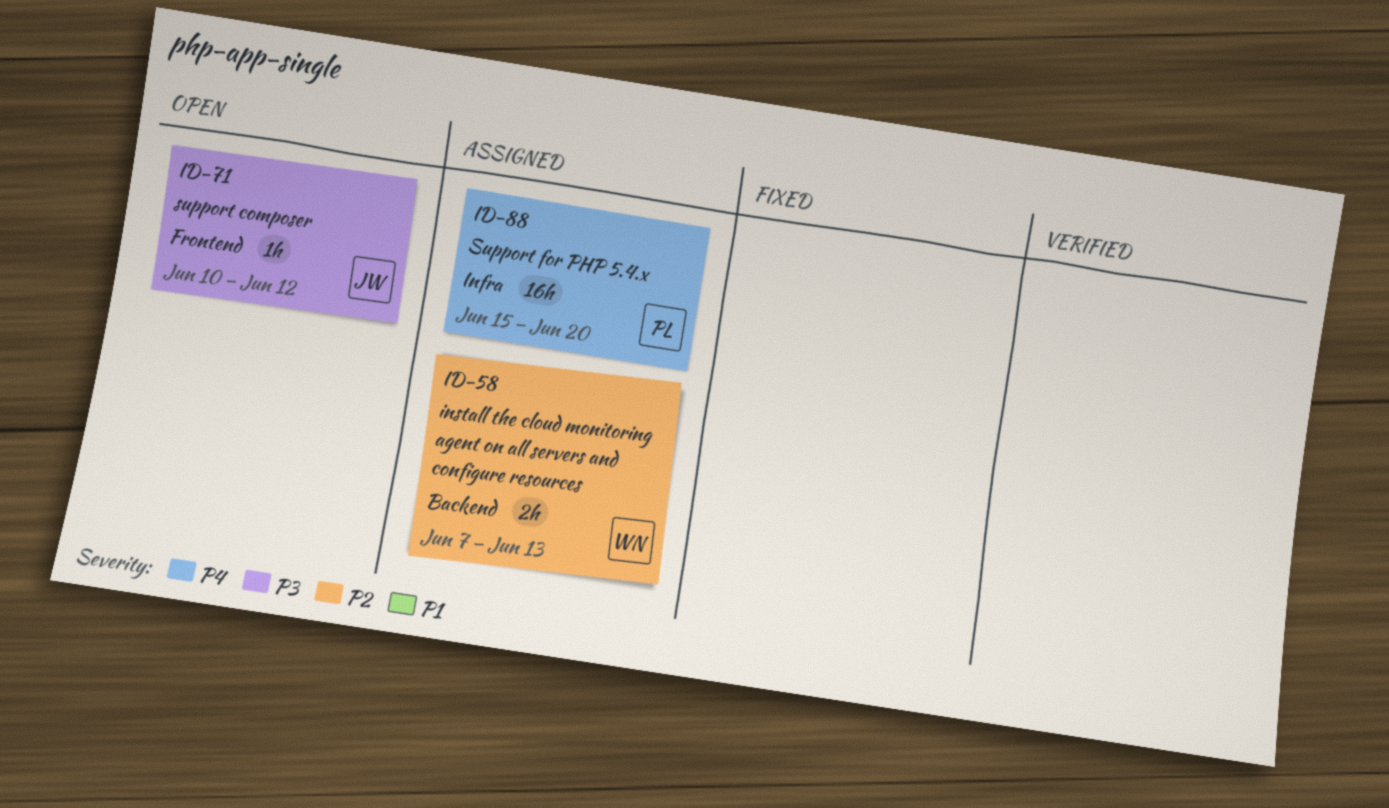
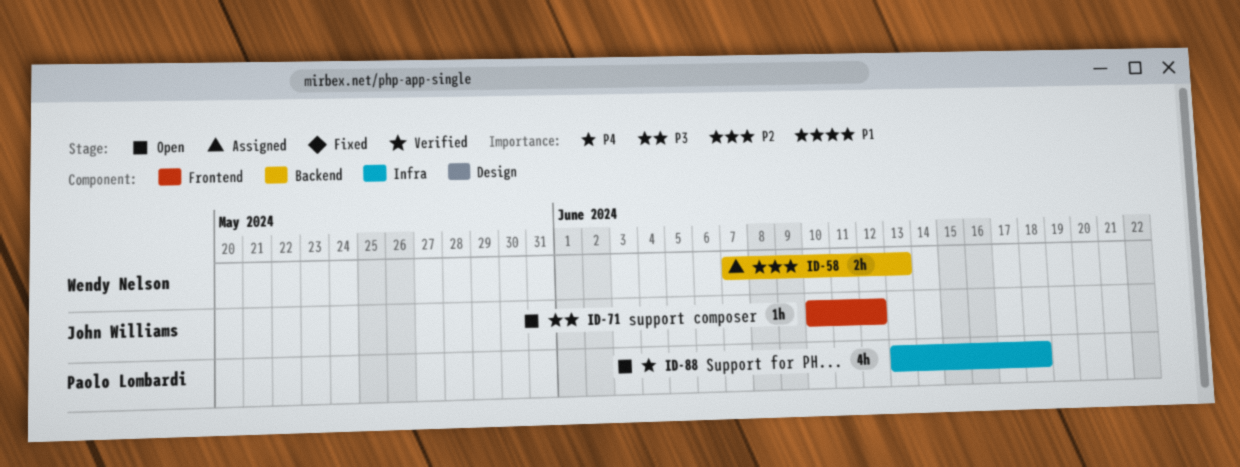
ID-88, status: Assigned -> Open
ID-88, estimate: 16h -> 4h
ID-88, start: Jun 15 -> Jun 13
ID-88, due: Jun 20 -> Jun 18

